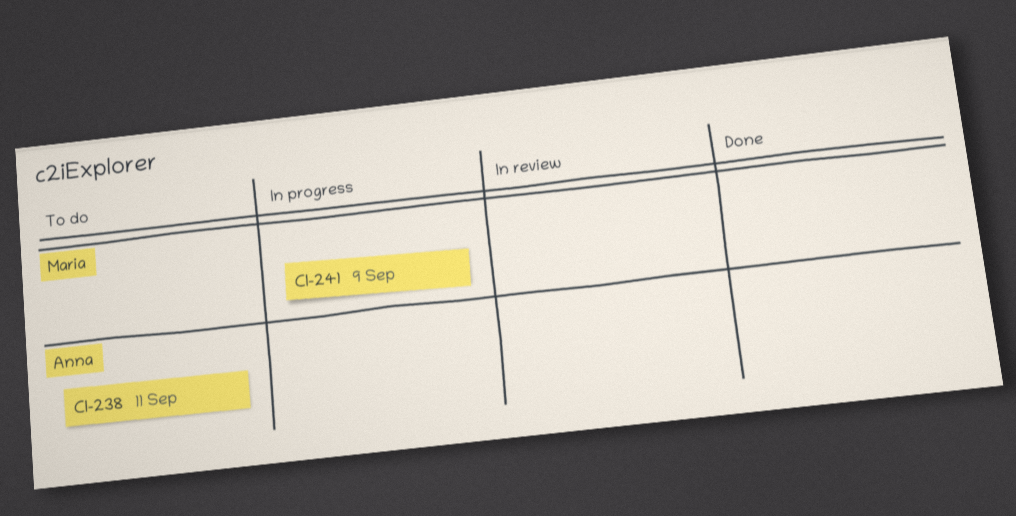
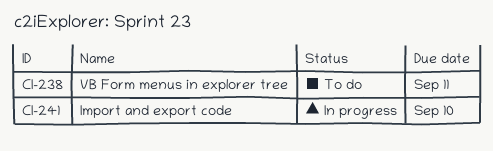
CI-241, due: Sep 9 -> Sep 10

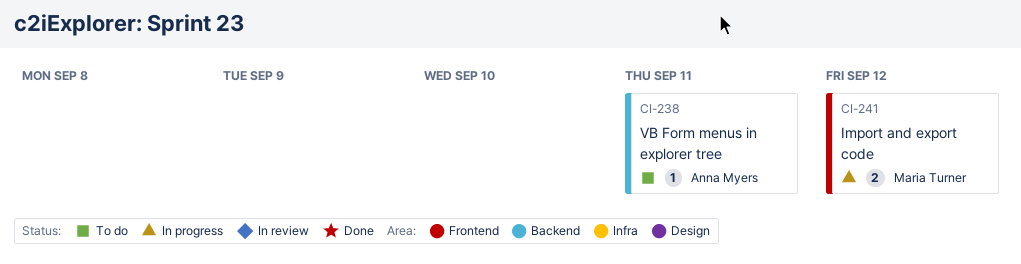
CI-241, due: Sep 10 -> Sep 12

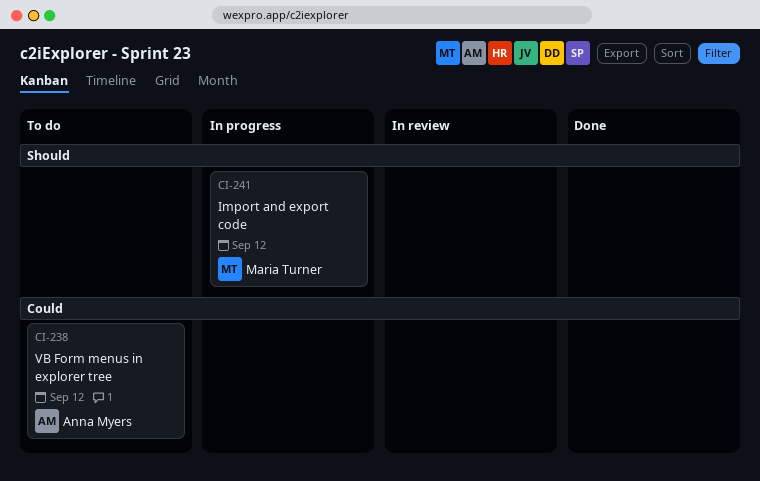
CI-238, due: Sep 11 -> Sep 12

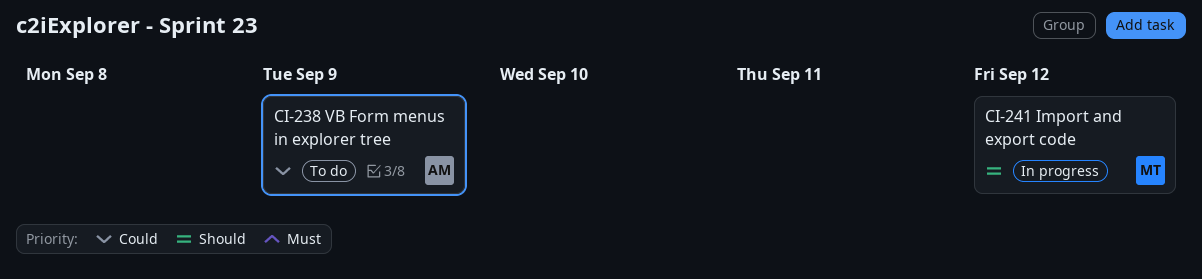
CI-238, due: Sep 12 -> Sep 9

